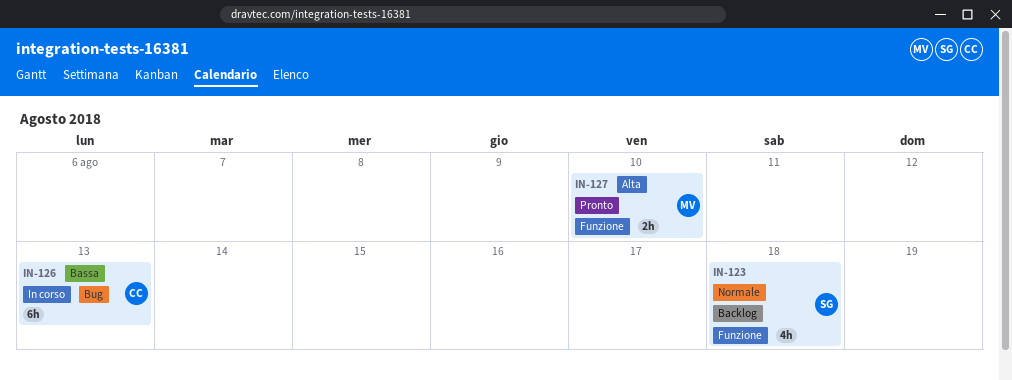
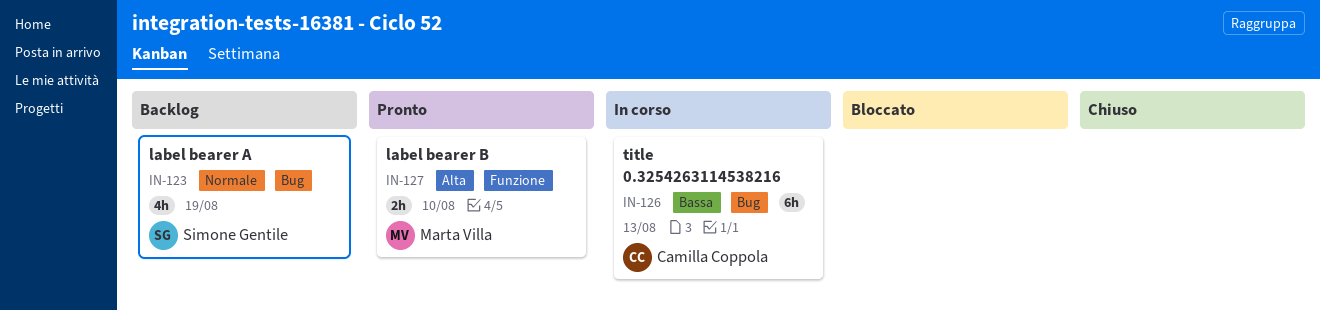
IN-123, label: Funzione -> Bug
IN-123, due: Aug 18 -> Aug 19

